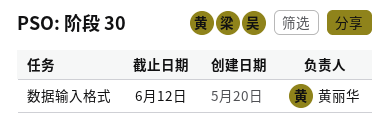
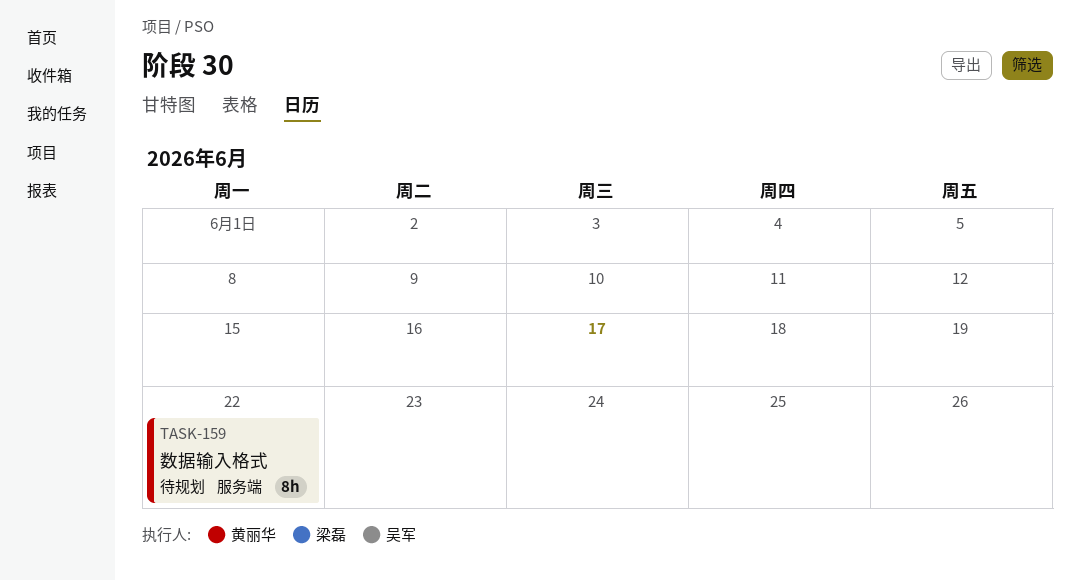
数据输入格式, due: Jun 12 -> Jun 22

